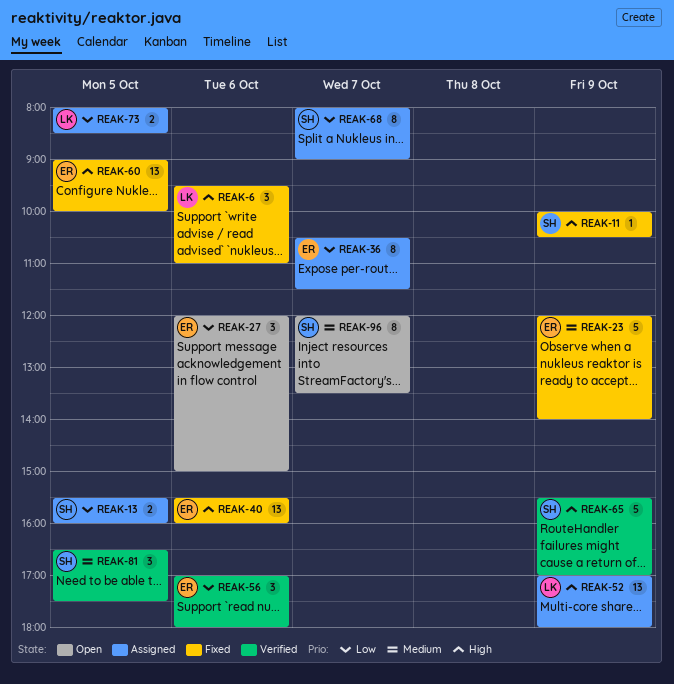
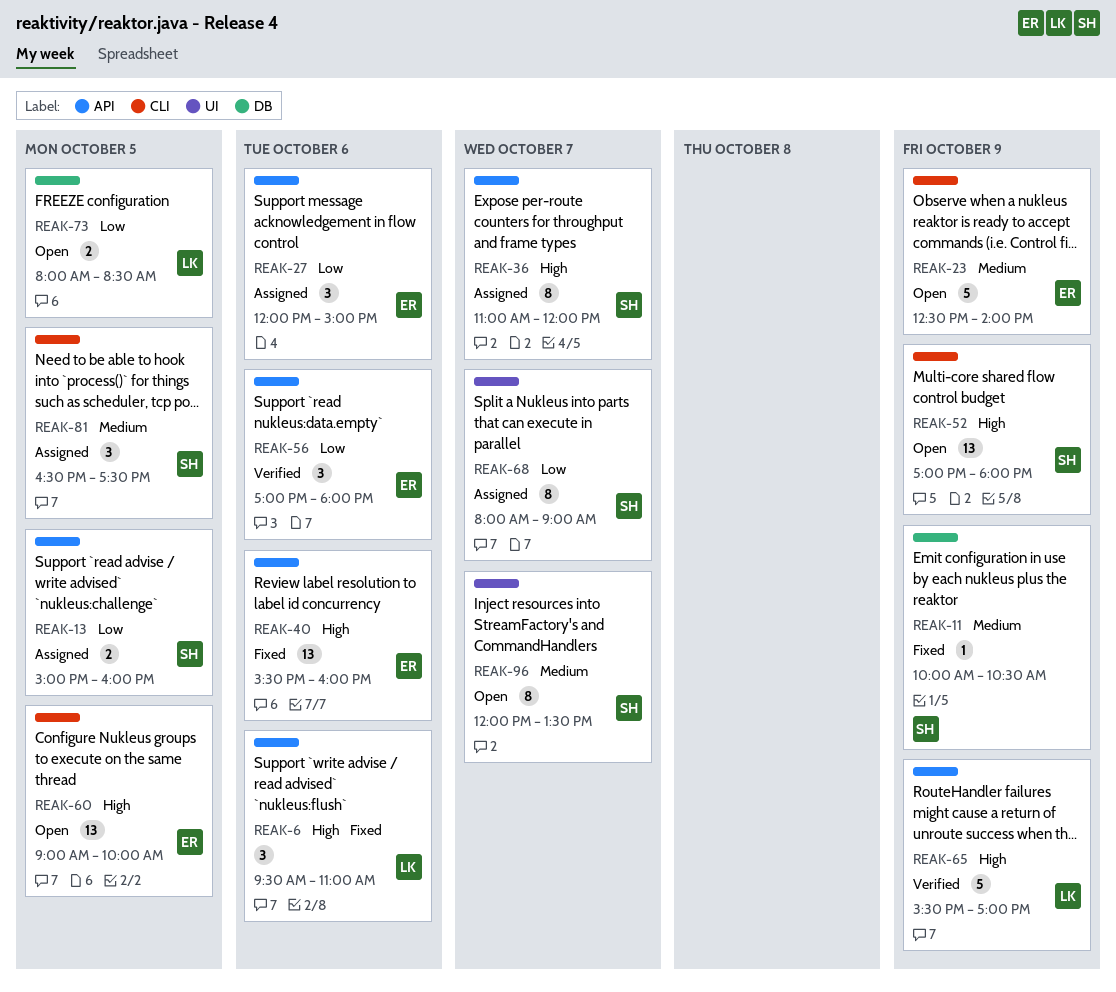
REAK-11, priority: High -> Medium
REAK-13, begins: 15:30 -> 15:00
REAK-23, status: Fixed -> Open
REAK-23, begins: 12:00 -> 12:30
REAK-27, status: Open -> Assigned
REAK-36, owner: ER -> SH
REAK-36, priority: Low -> High
REAK-36, begins: 10:30 -> 11:00
REAK-36, ends: 11:30 -> 12:00
REAK-52, status: Assigned -> Open
REAK-52, owner: LK -> SH
REAK-60, status: Fixed -> Open
REAK-65, owner: SH -> LK
REAK-73, status: Assigned -> Open
REAK-81, status: Verified -> Assigned

